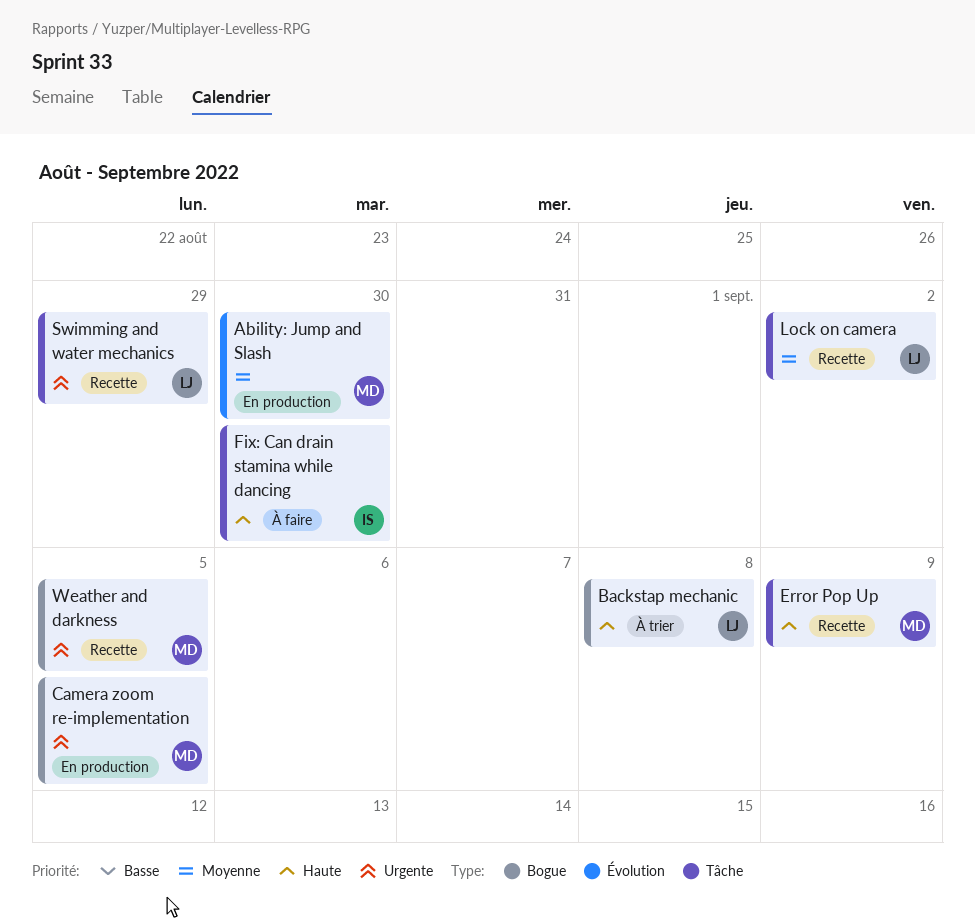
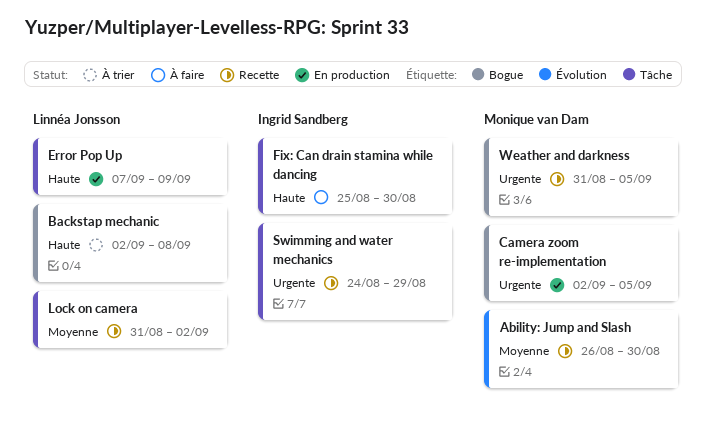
Ability: Jump and Slash, status: En production -> Recette
Error Pop Up, status: Recette -> En production
Error Pop Up, owner: Monique van Dam -> Linnéa Jonsson
Swimming and water mechanics, owner: Linnéa Jonsson -> Ingrid Sandberg

